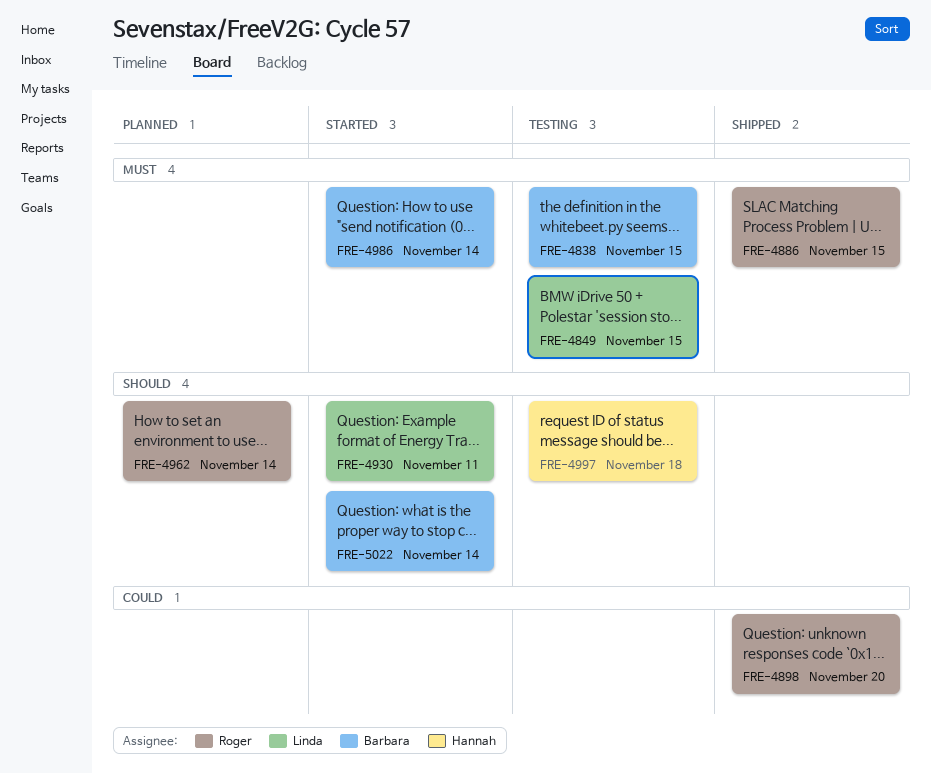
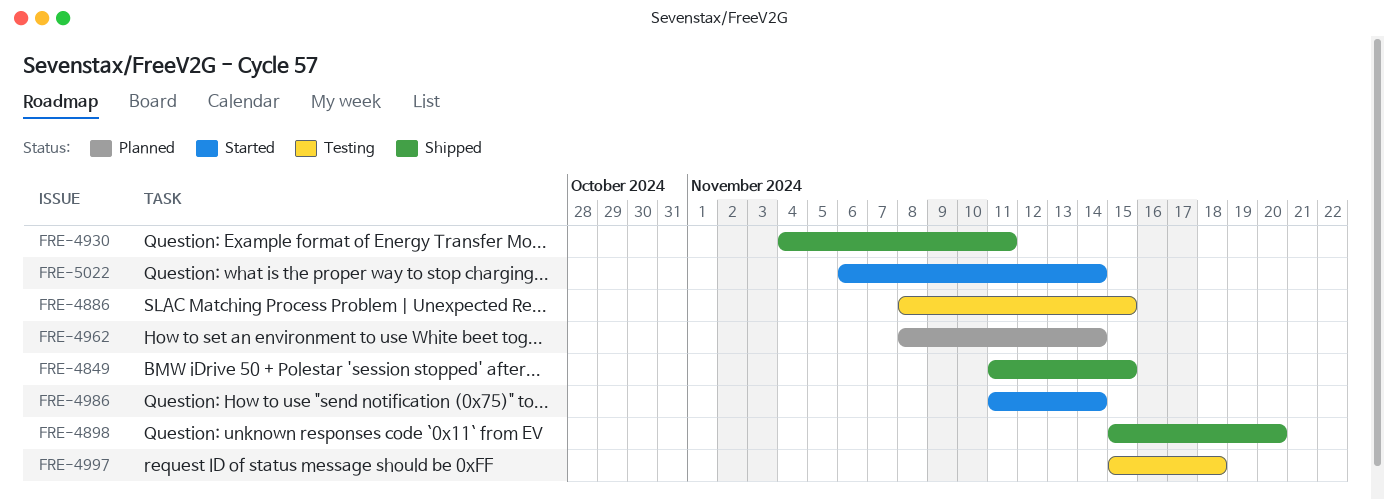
FRE-4838: present -> none
FRE-4849, status: Testing -> Shipped
FRE-4886, status: Shipped -> Testing
FRE-4930, status: Started -> Shipped

